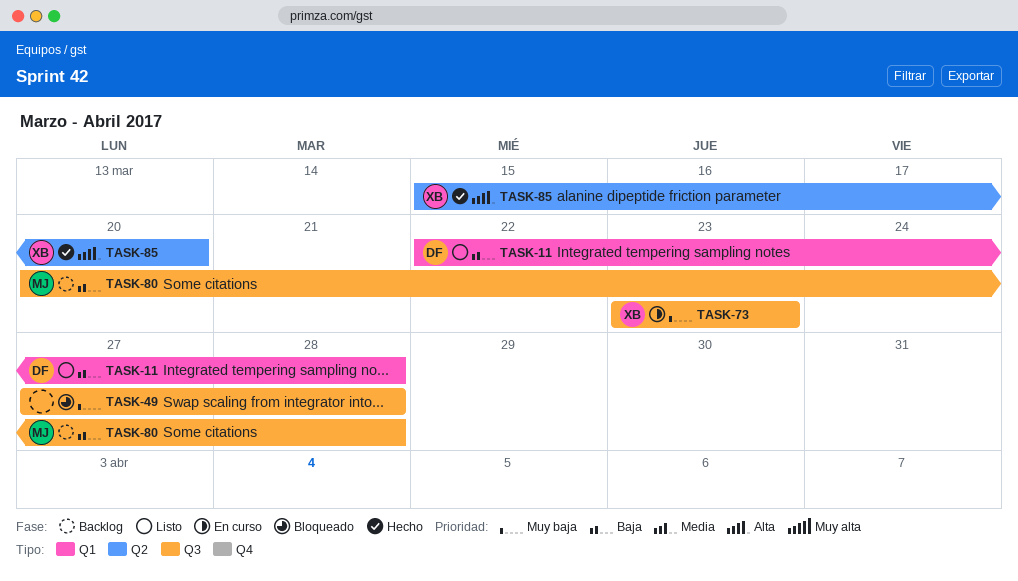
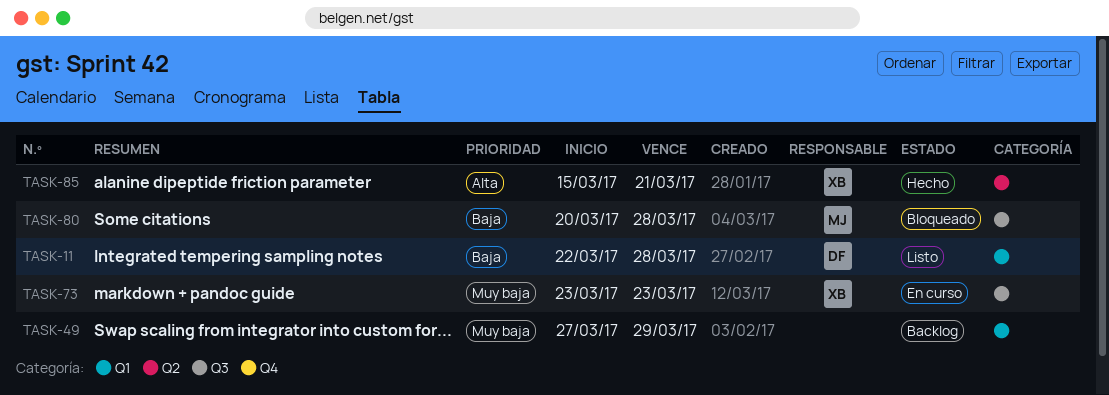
TASK-49, status: Bloqueado -> Backlog
TASK-49, label: Q3 -> Q1
TASK-49, due: Mar 28 -> Mar 29
TASK-80, status: Backlog -> Bloqueado
TASK-85, due: Mar 20 -> Mar 21

